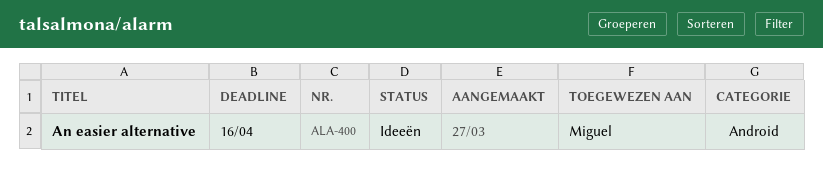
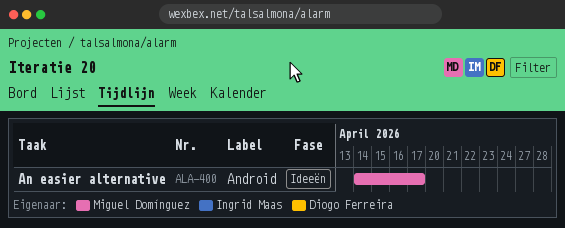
ALA-400, due: Apr 16 -> Apr 17

